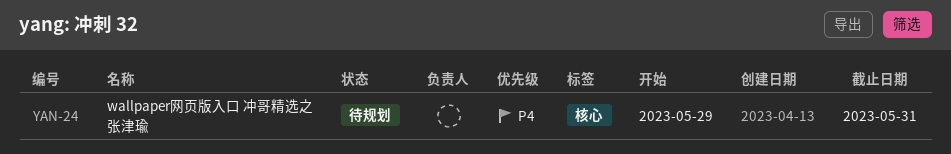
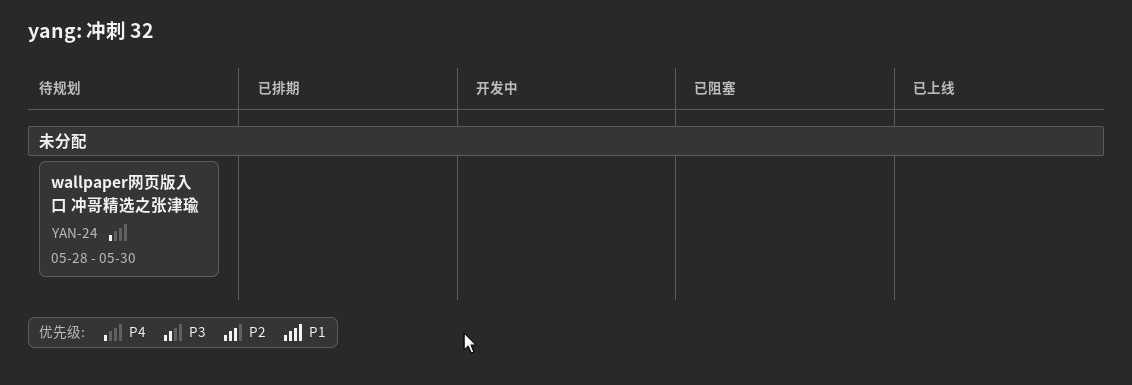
YAN-24, start: May 29 -> May 28
YAN-24, due: May 31 -> May 30

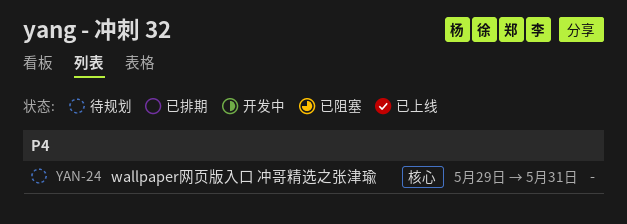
YAN-24, start: May 28 -> May 29
YAN-24, due: May 30 -> May 31

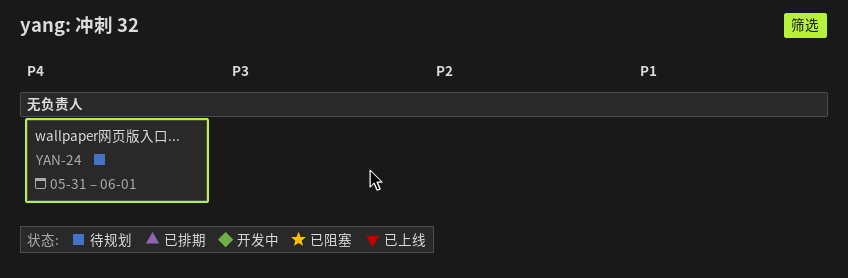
YAN-24, start: May 29 -> May 31
YAN-24, due: May 31 -> Jun 1

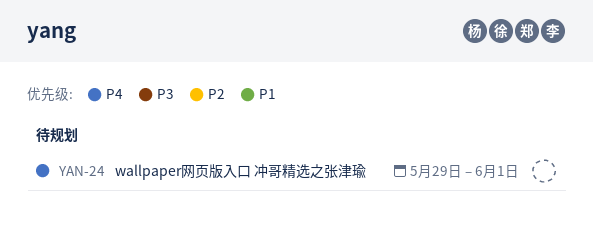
YAN-24, start: May 31 -> May 29

